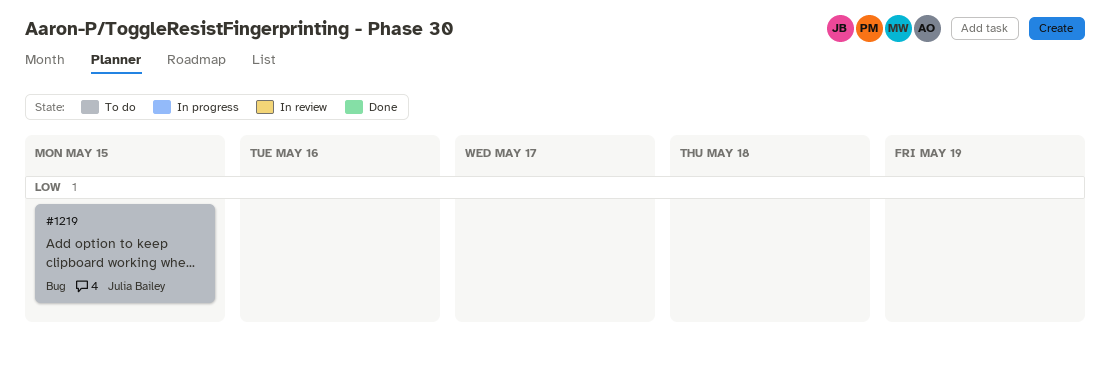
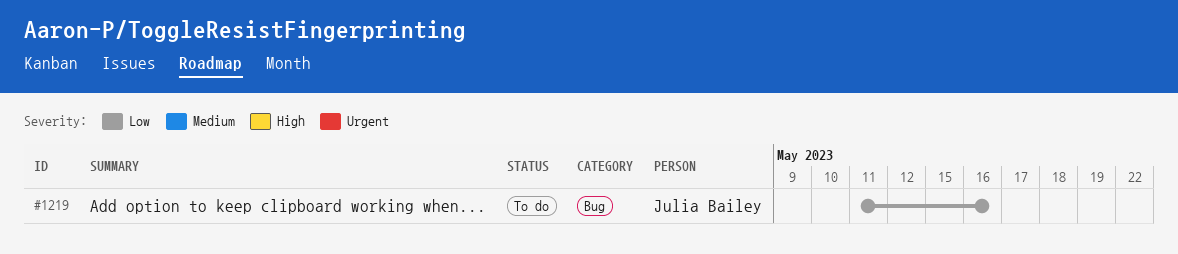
#1219, due: May 15 -> May 16

